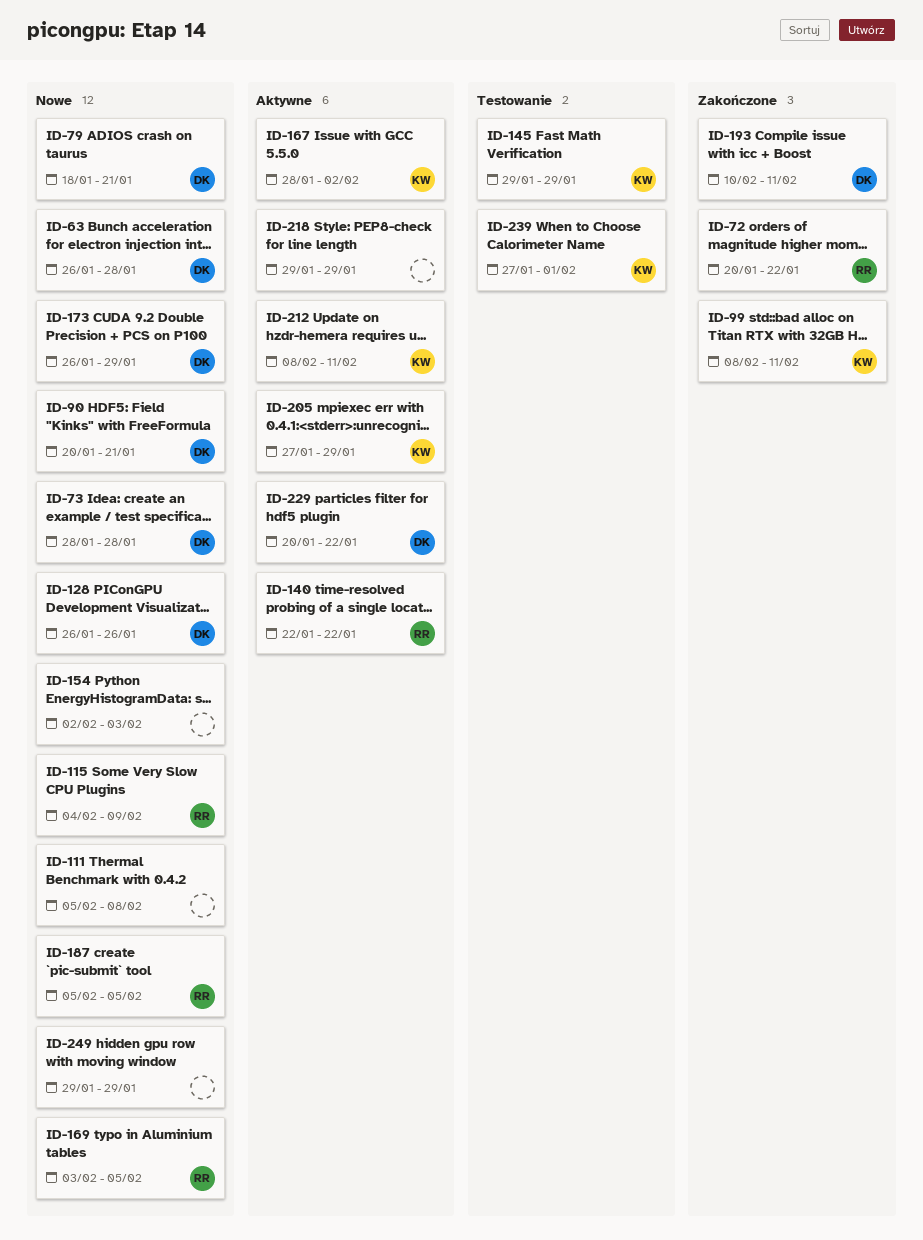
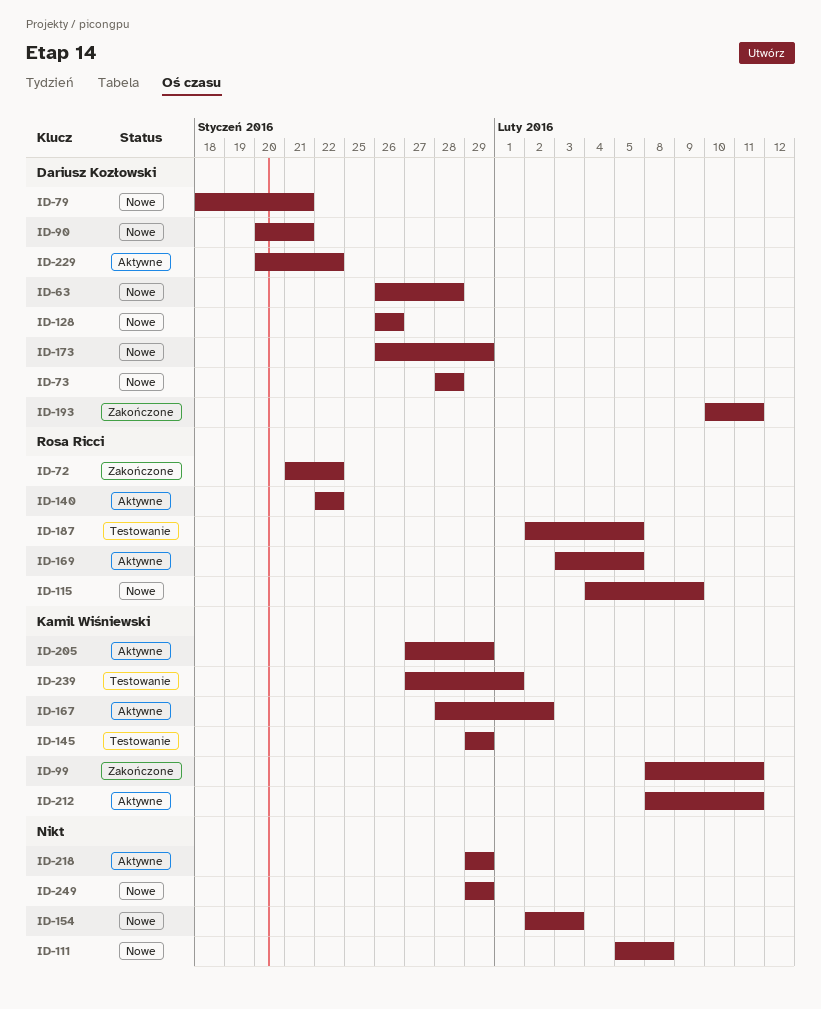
ID-72, start: Jan 20 -> Jan 21
ID-169, status: Nowe -> Aktywne
ID-187, status: Nowe -> Testowanie
ID-187, start: Feb 5 -> Feb 2

